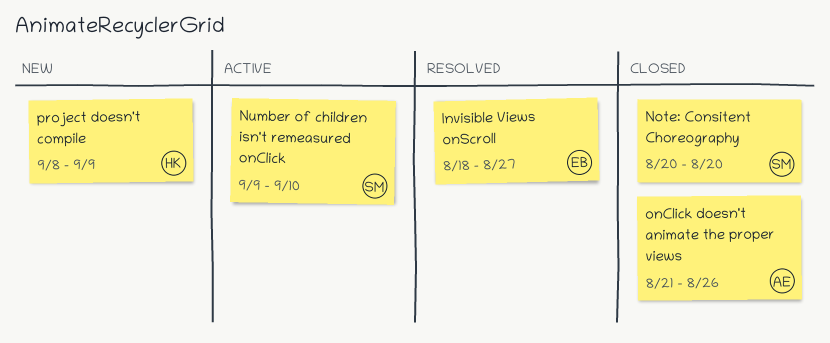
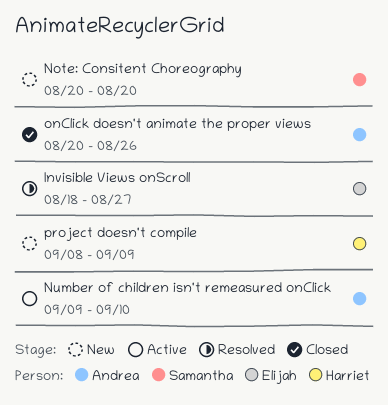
Note: Consitent Choreography, status: Closed -> New
Number of children isn't remeasured onClick, owner: Samantha -> Andrea
onClick doesn't animate the proper views, start: Aug 21 -> Aug 20

